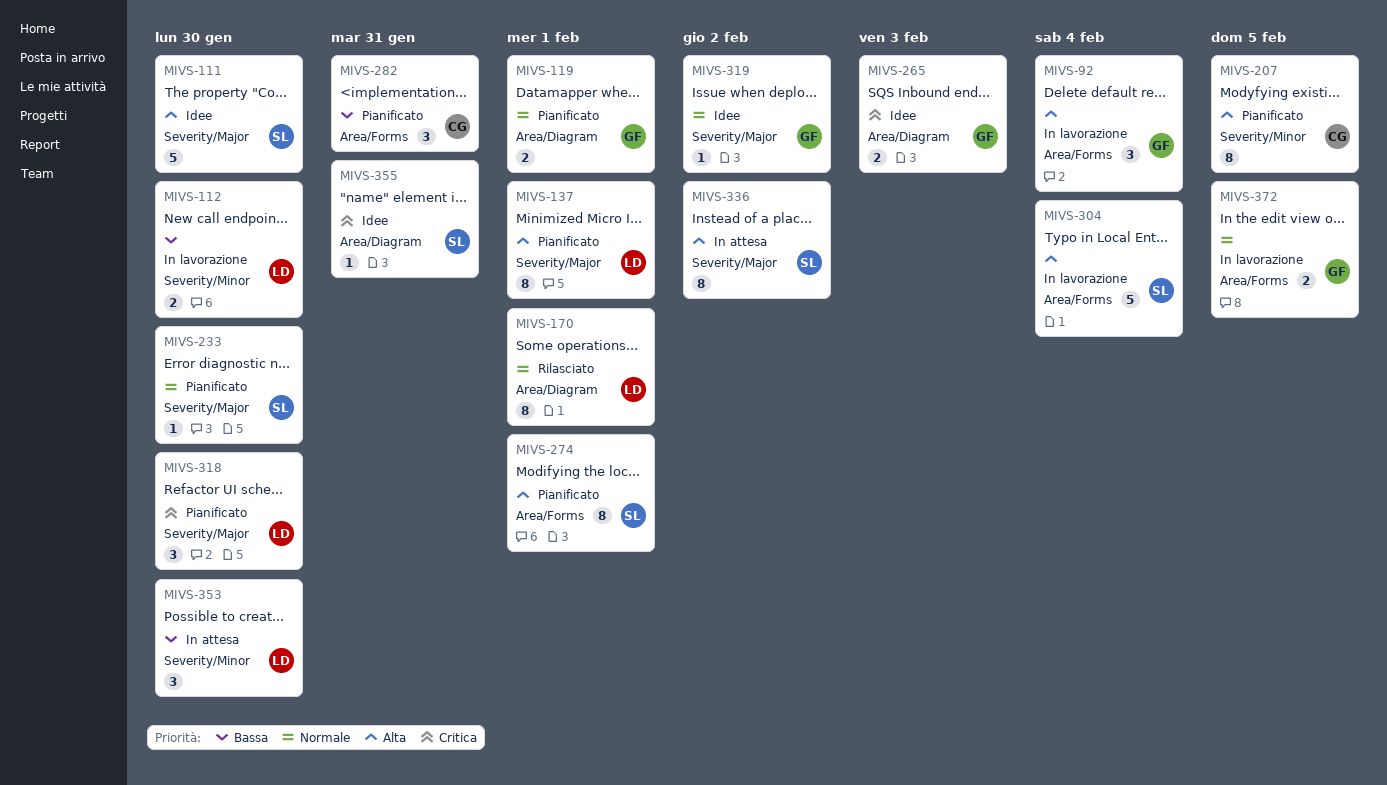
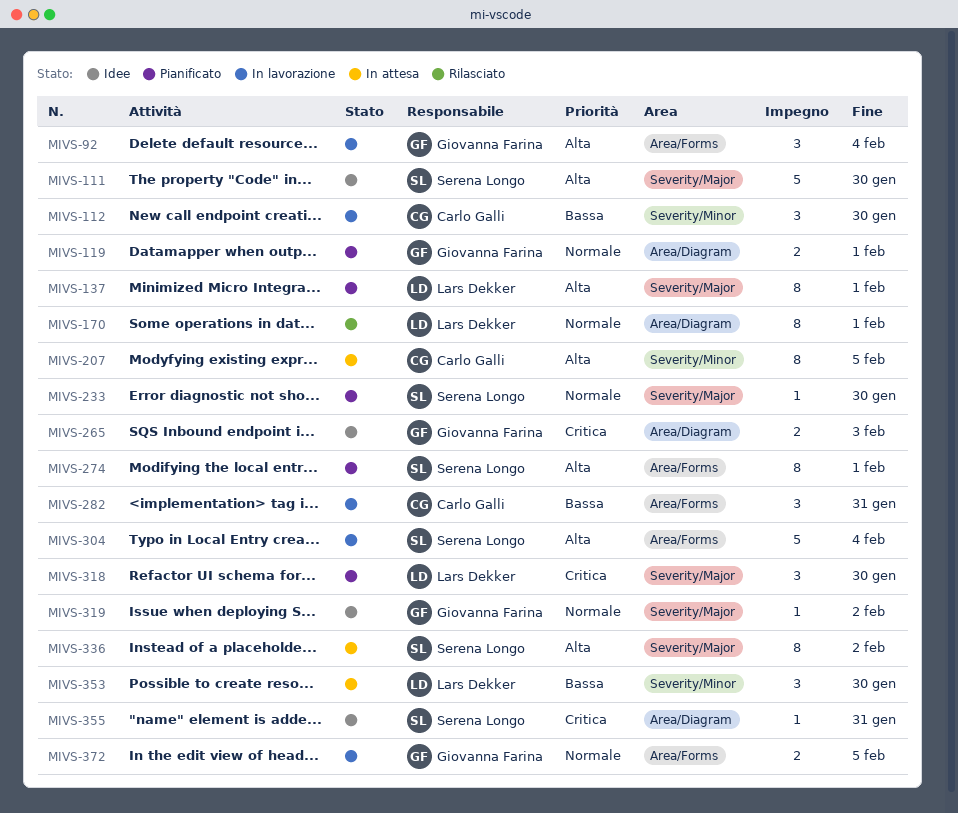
MIVS-112, owner: Lars Dekker -> Carlo Galli
MIVS-112, estimate: 2 -> 3
MIVS-207, status: Pianificato -> In attesa
MIVS-282, status: Pianificato -> In lavorazione

